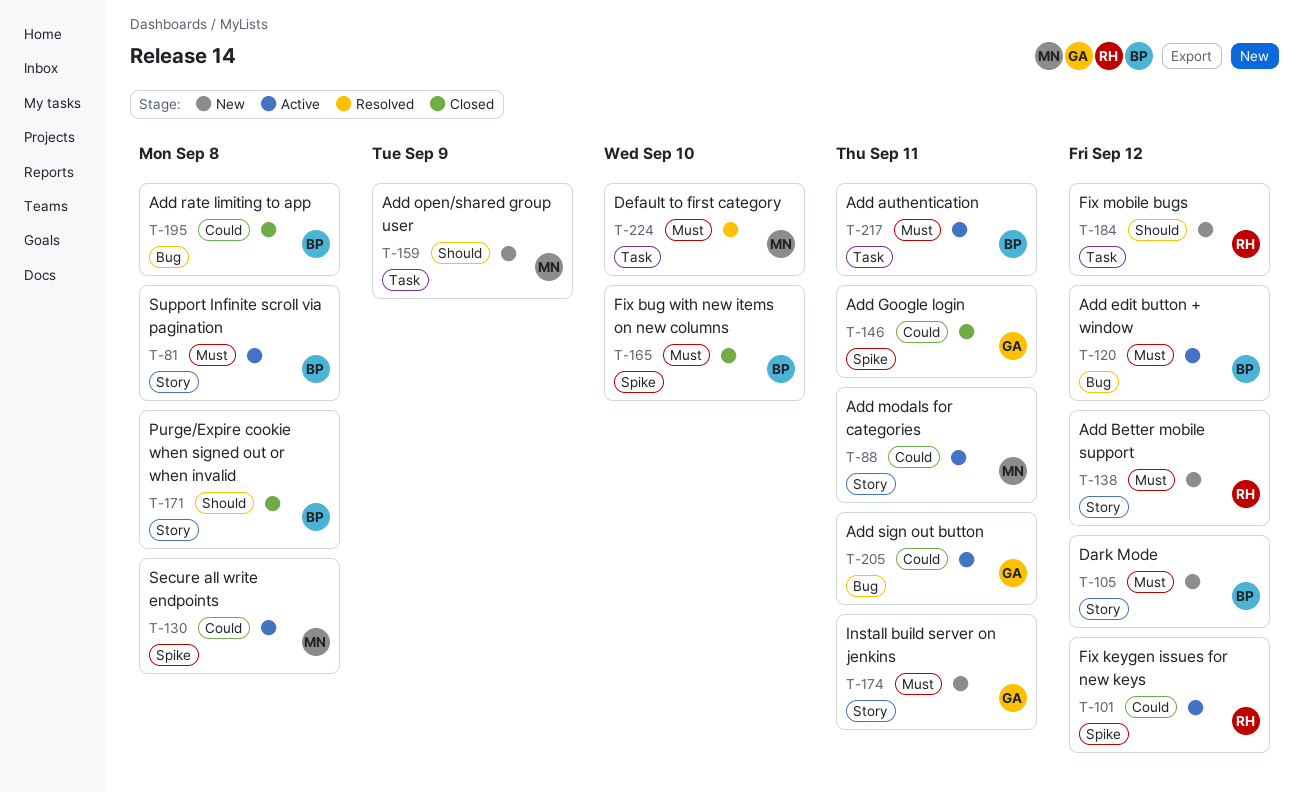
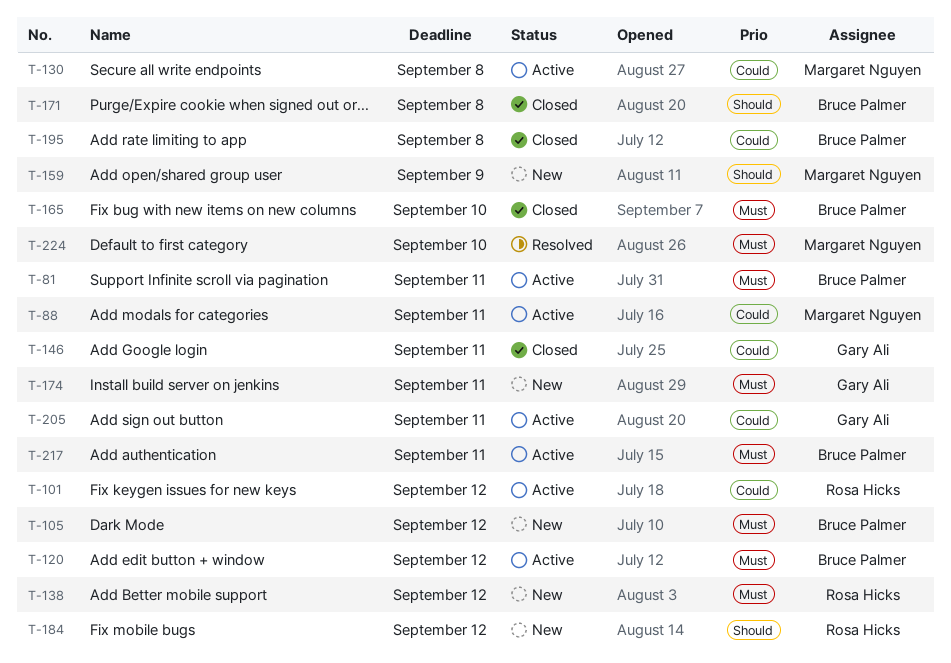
T-81, due: Sep 8 -> Sep 11

